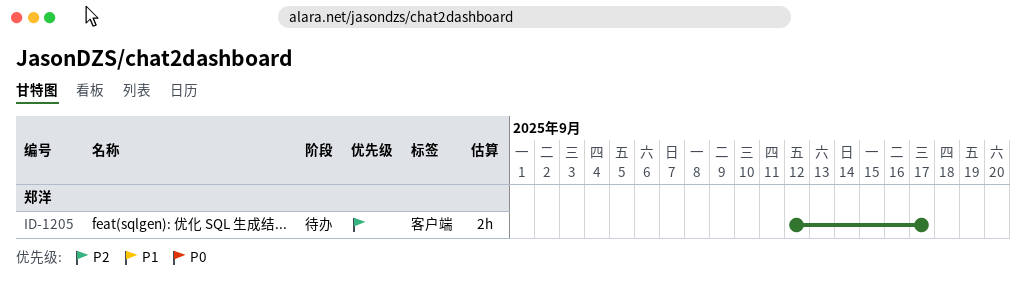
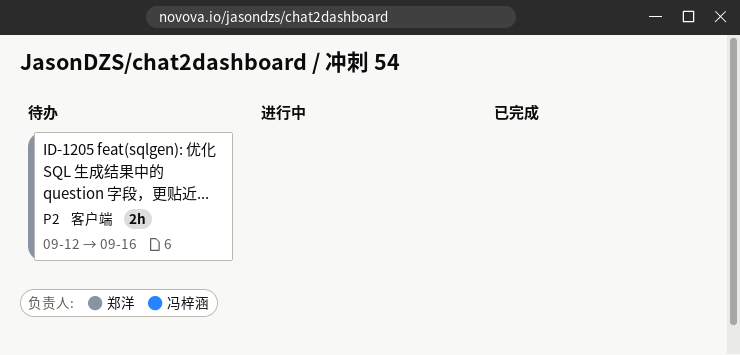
ID-1205, due: Sep 17 -> Sep 16

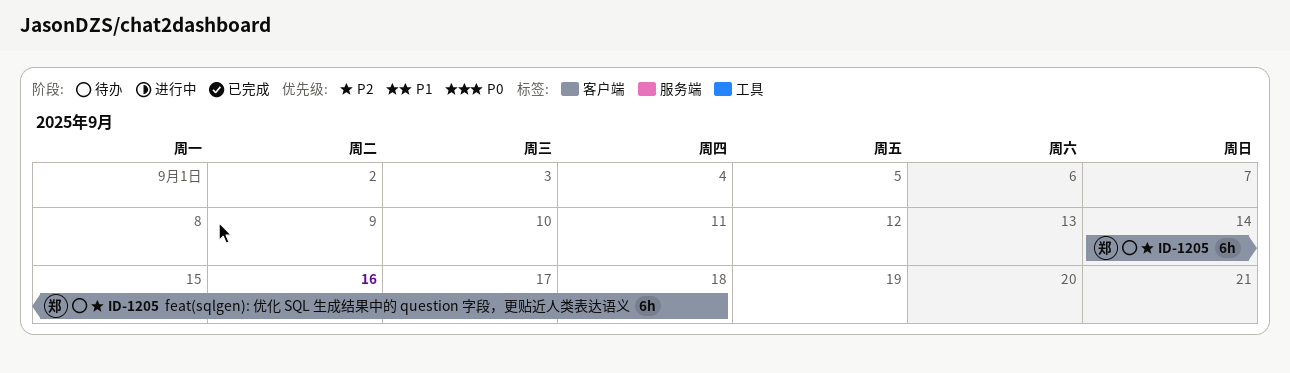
ID-1205, estimate: 2h -> 6h
ID-1205, start: Sep 12 -> Sep 14
ID-1205, due: Sep 16 -> Sep 18

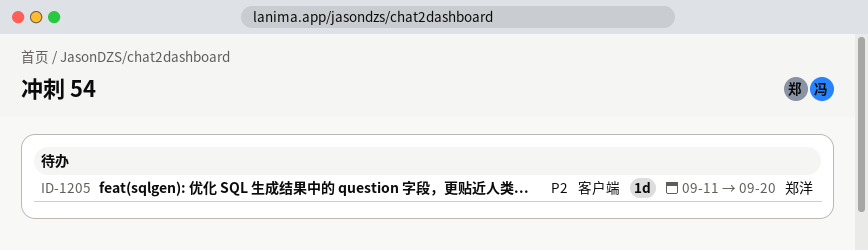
ID-1205, estimate: 6h -> 1d
ID-1205, start: Sep 14 -> Sep 11
ID-1205, due: Sep 18 -> Sep 20

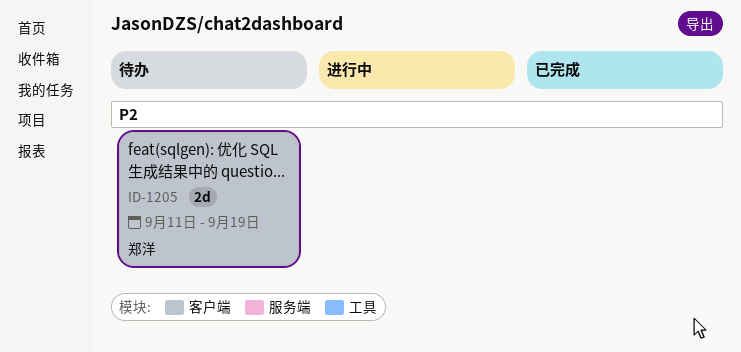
ID-1205, estimate: 1d -> 2d
ID-1205, due: Sep 20 -> Sep 19

